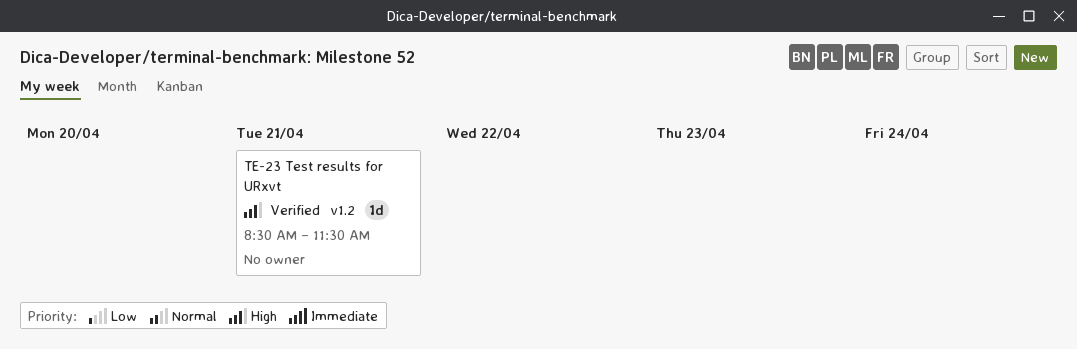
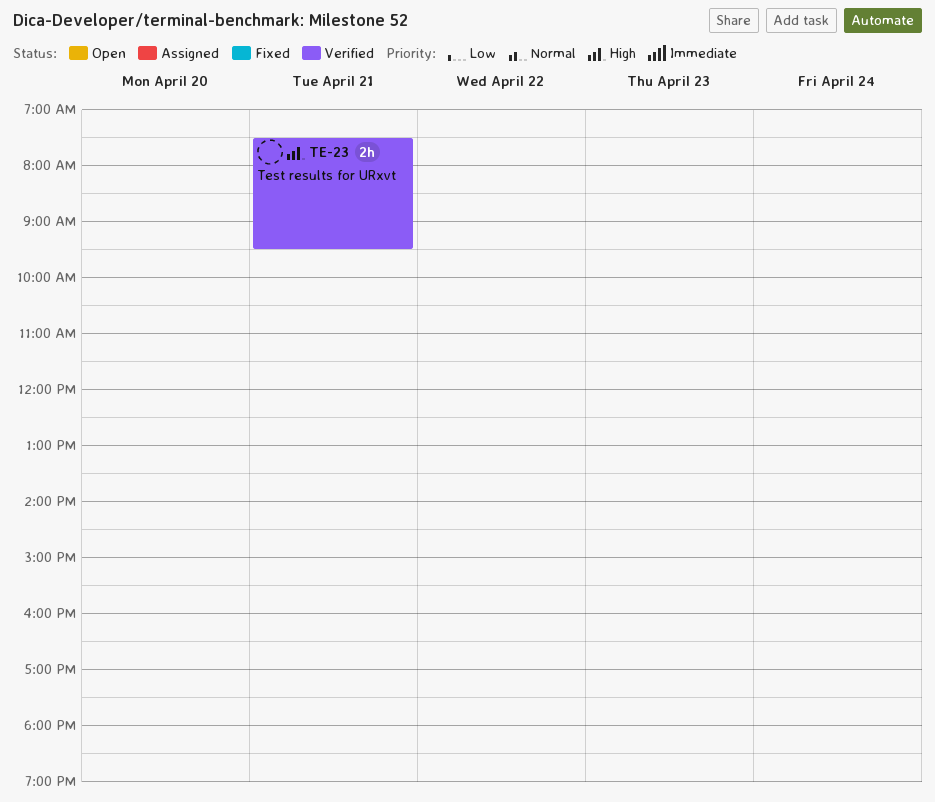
TE-23, estimate: 1d -> 2h
TE-23, begins: 08:30 -> 07:30
TE-23, ends: 11:30 -> 09:30

